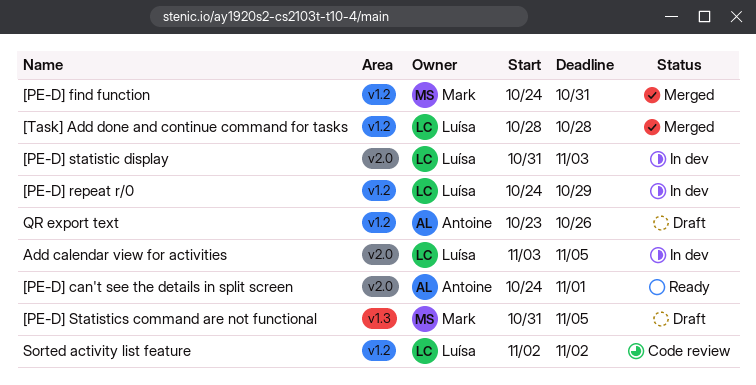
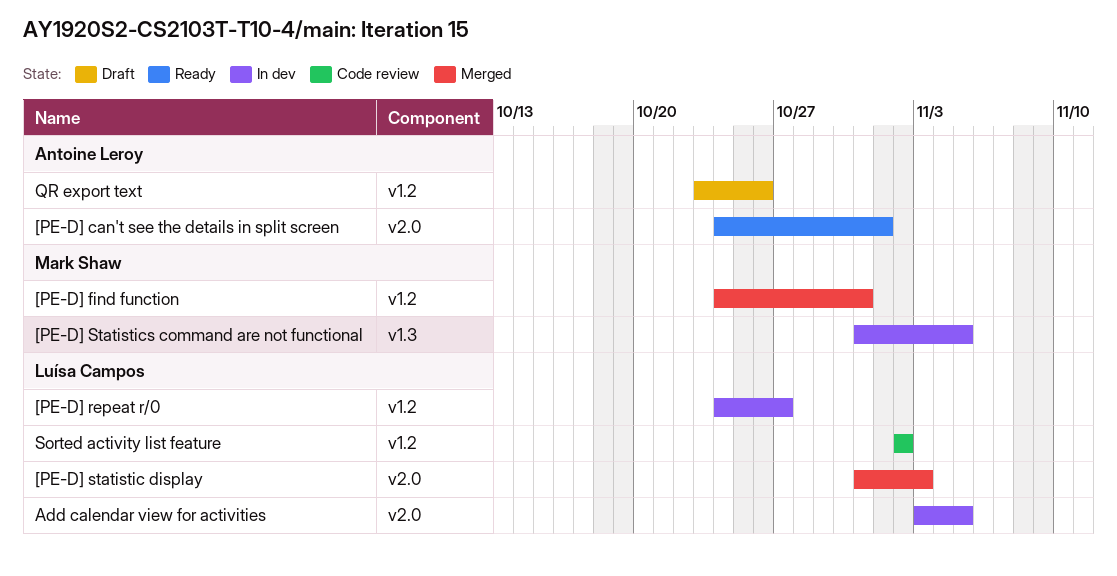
[PE-D] repeat r/0, due: Oct 29 -> Oct 27
[PE-D] statistic display, status: In dev -> Merged
[PE-D] Statistics command are not functional, status: Draft -> In dev
[Task] Add done and continue command for tasks: present -> none

